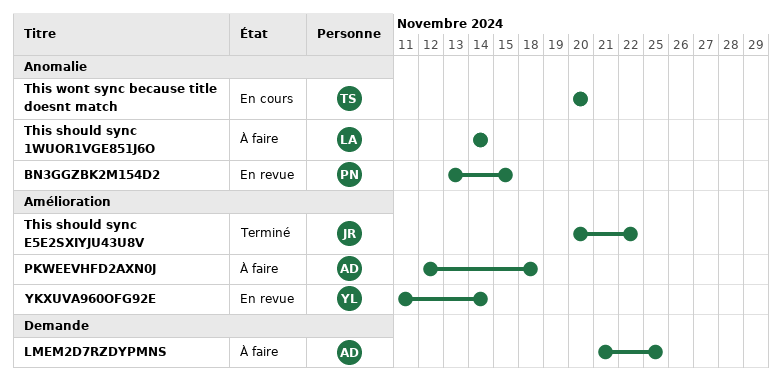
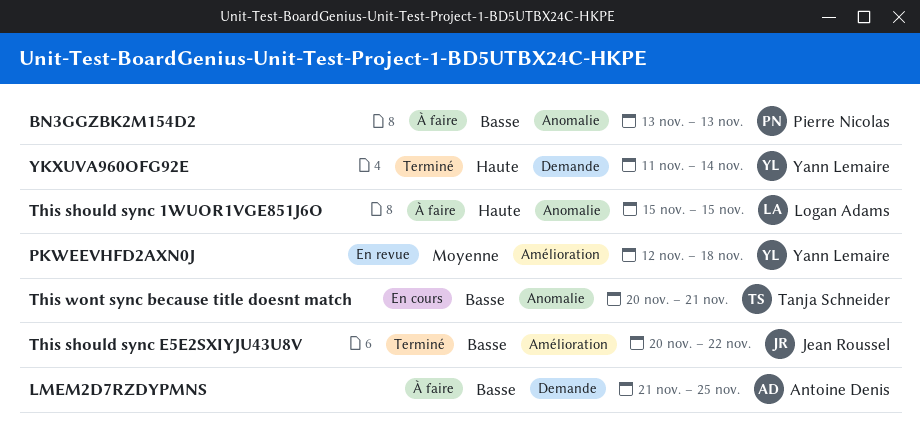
BN3GGZBK2M154D2, status: En revue -> À faire
BN3GGZBK2M154D2, due: Nov 15 -> Nov 13
PKWEEVHFD2AXN0J, status: À faire -> En revue
PKWEEVHFD2AXN0J, owner: Antoine Denis -> Yann Lemaire
This should sync 1WUOR1VGE851J6O, start: Nov 14 -> Nov 15
This should sync 1WUOR1VGE851J6O, due: Nov 14 -> Nov 15
This wont sync because title doesnt match, due: Nov 20 -> Nov 21
YKXUVA960OFG92E, status: En revue -> Terminé
YKXUVA960OFG92E, label: Amélioration -> Demande

